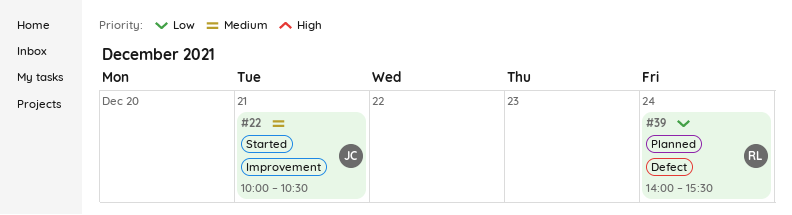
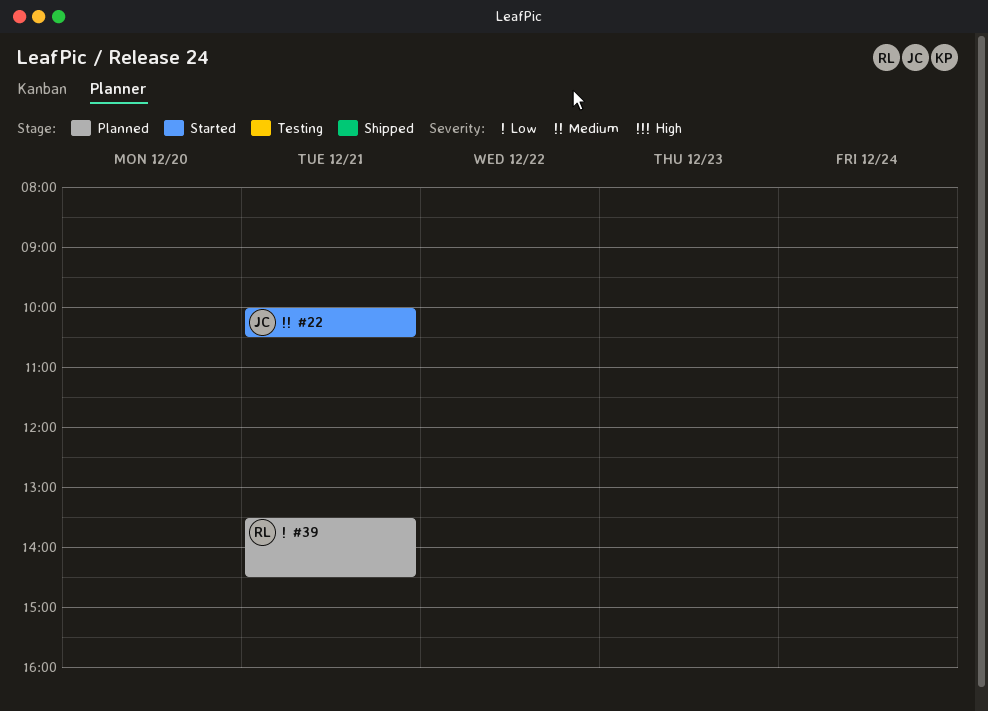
#39, day: Dec 24 -> Dec 21
#39, begins: 14:00 -> 13:30
#39, ends: 15:30 -> 14:30

